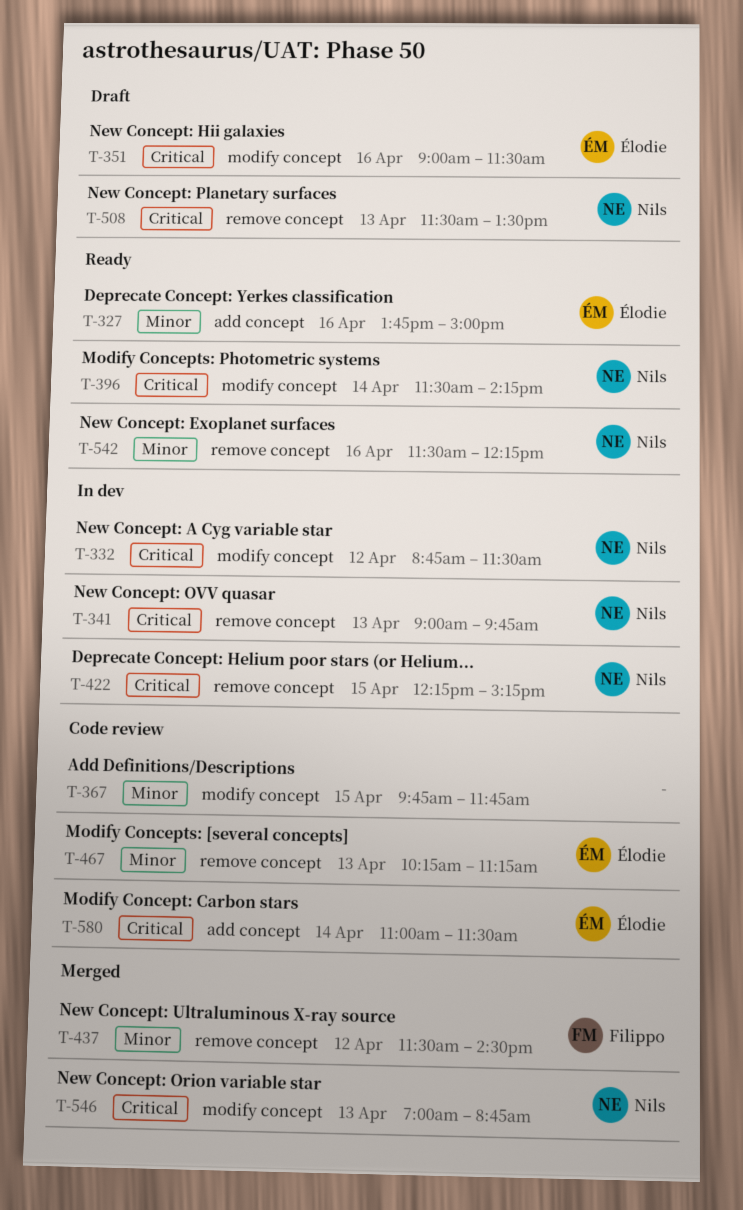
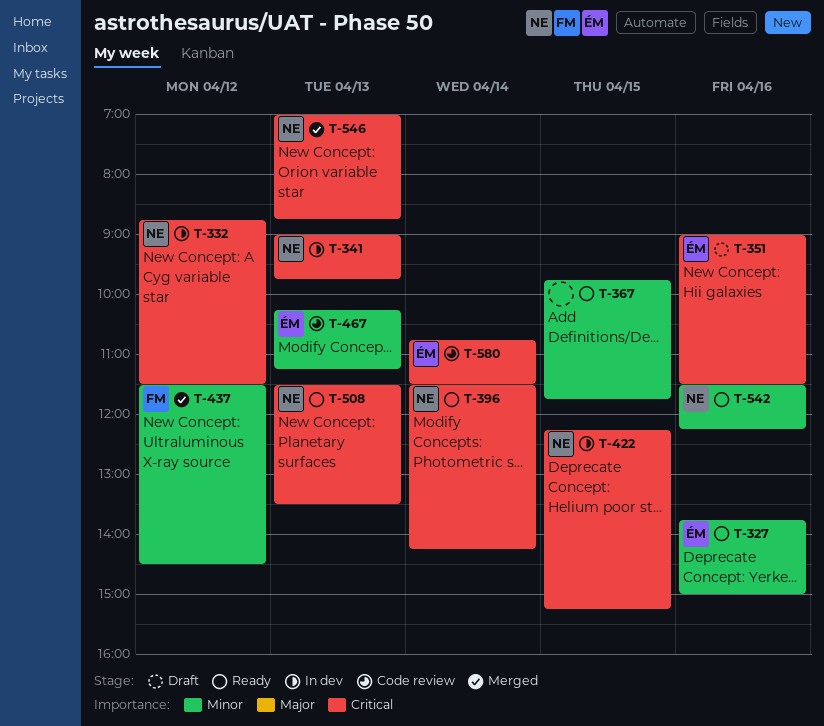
T-367, status: Code review -> Ready
T-508, status: Draft -> Ready
T-580, begins: 11:00 -> 10:45

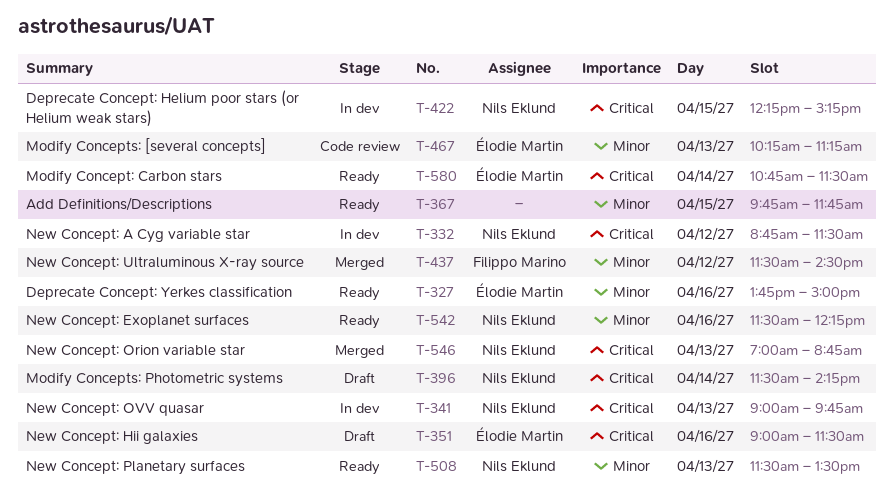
T-396, status: Ready -> Draft
T-508, priority: Critical -> Minor
T-580, status: Code review -> Ready

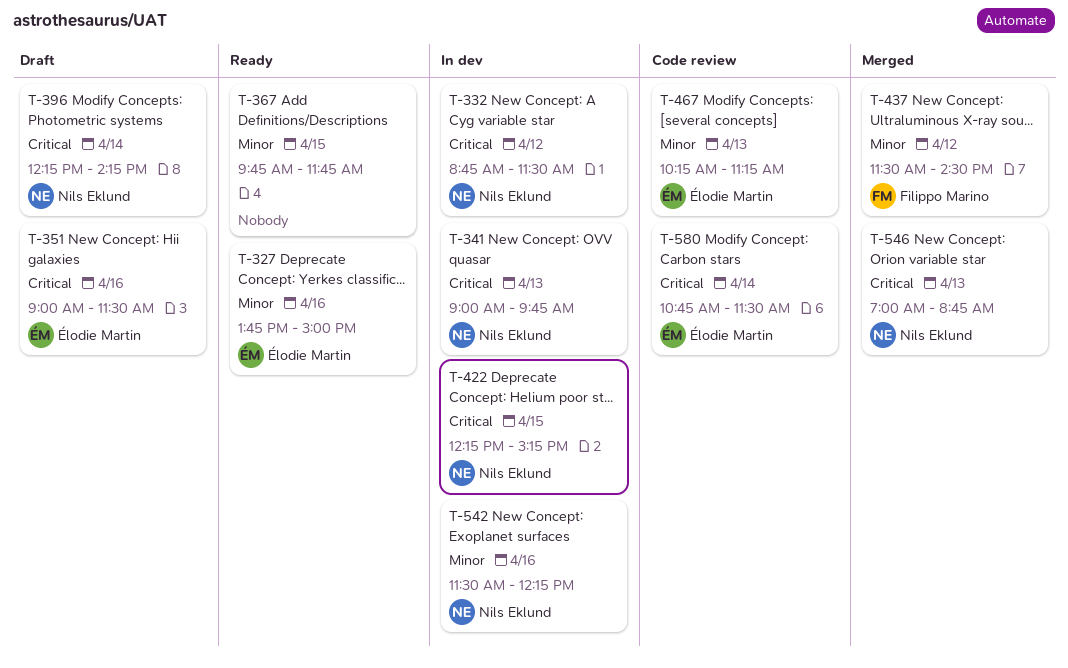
T-396, begins: 11:30 -> 12:15
T-508: present -> none
T-542, status: Ready -> In dev
T-580, status: Ready -> Code review

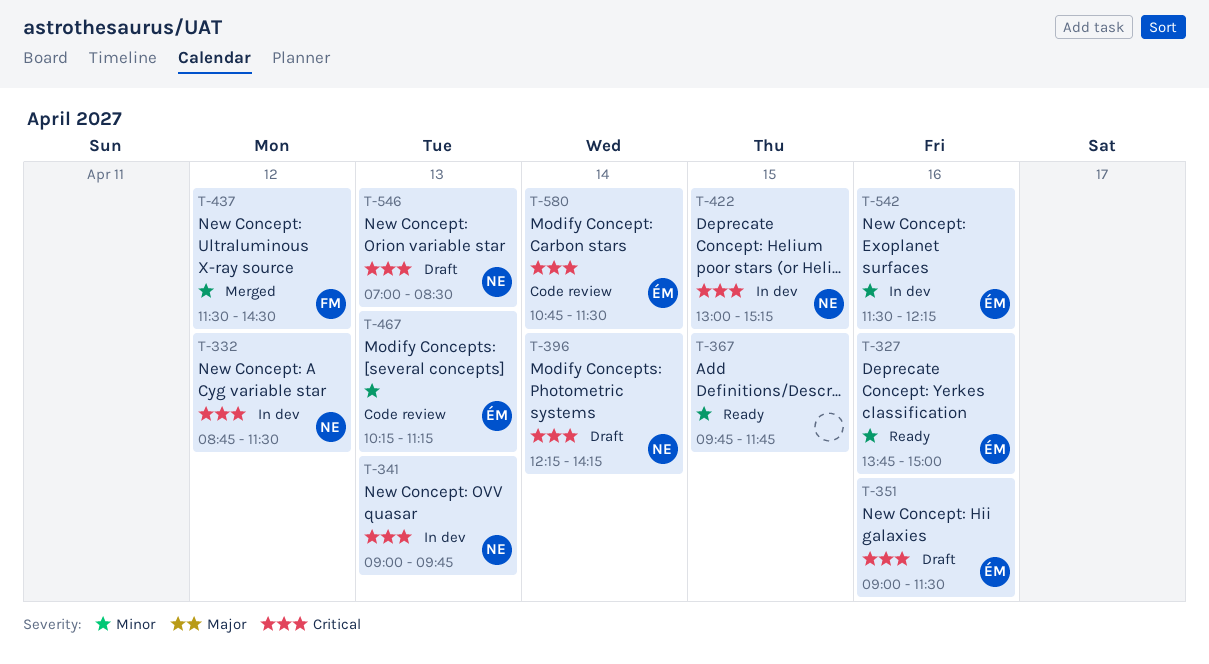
T-422, begins: 12:15 -> 13:00
T-542, owner: Nils Eklund -> Élodie Martin
T-546, status: Merged -> Draft
T-546, ends: 08:45 -> 08:30

